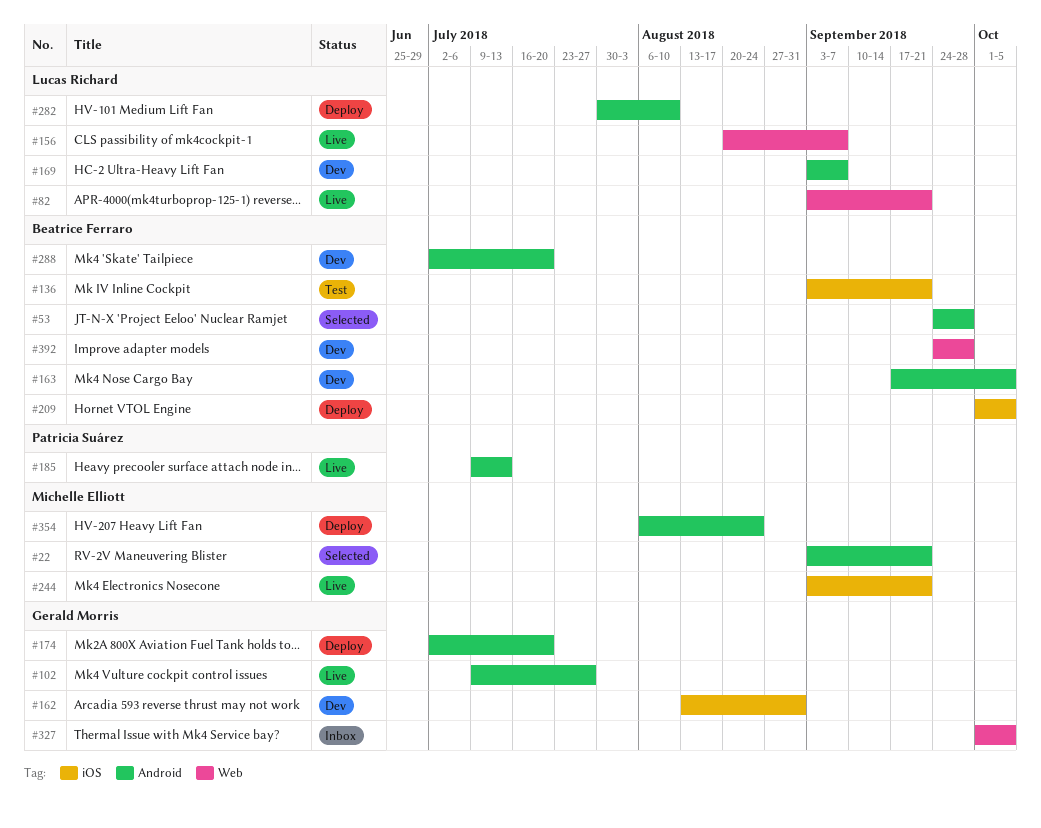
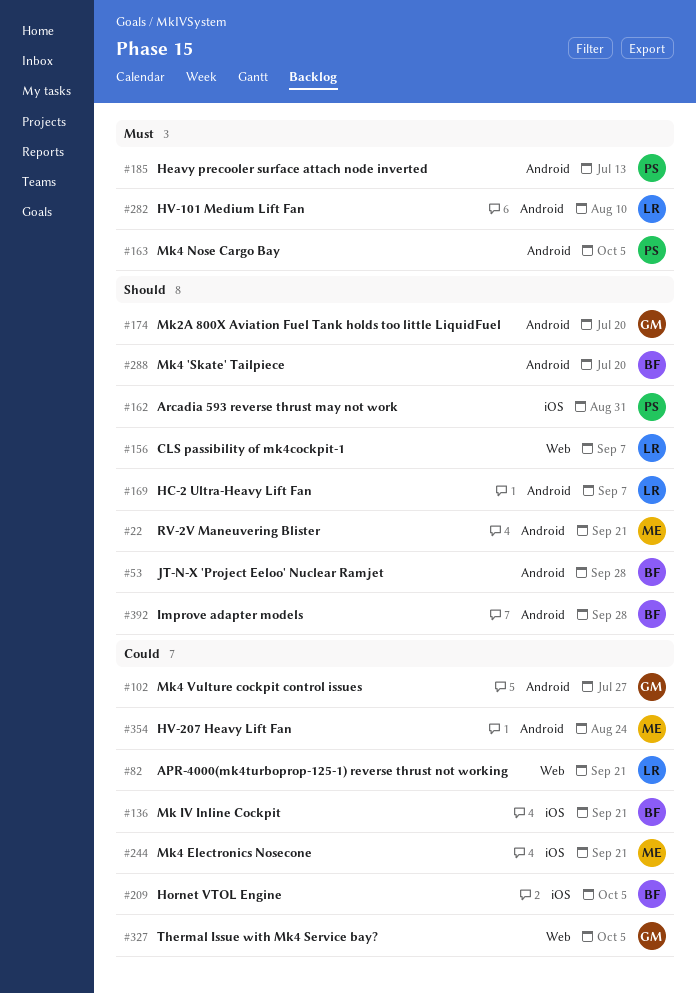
#162, owner: Gerald Morris -> Patricia Suárez
#163, owner: Beatrice Ferraro -> Patricia Suárez
#392, label: Web -> Android

